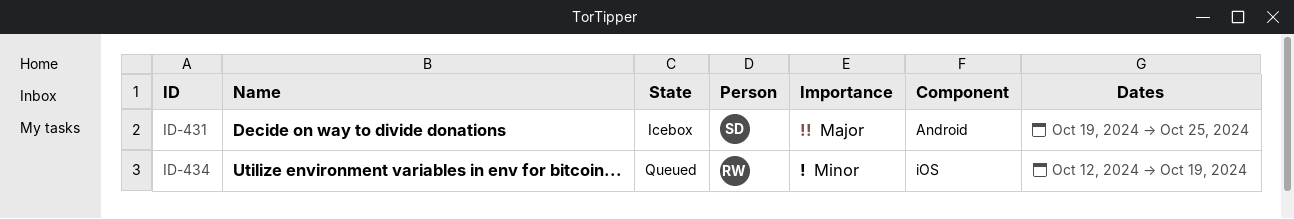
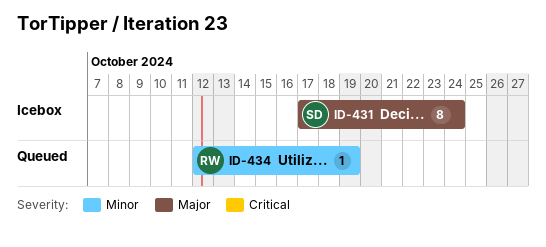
ID-431, start: Oct 19 -> Oct 17
ID-431, due: Oct 25 -> Oct 24

